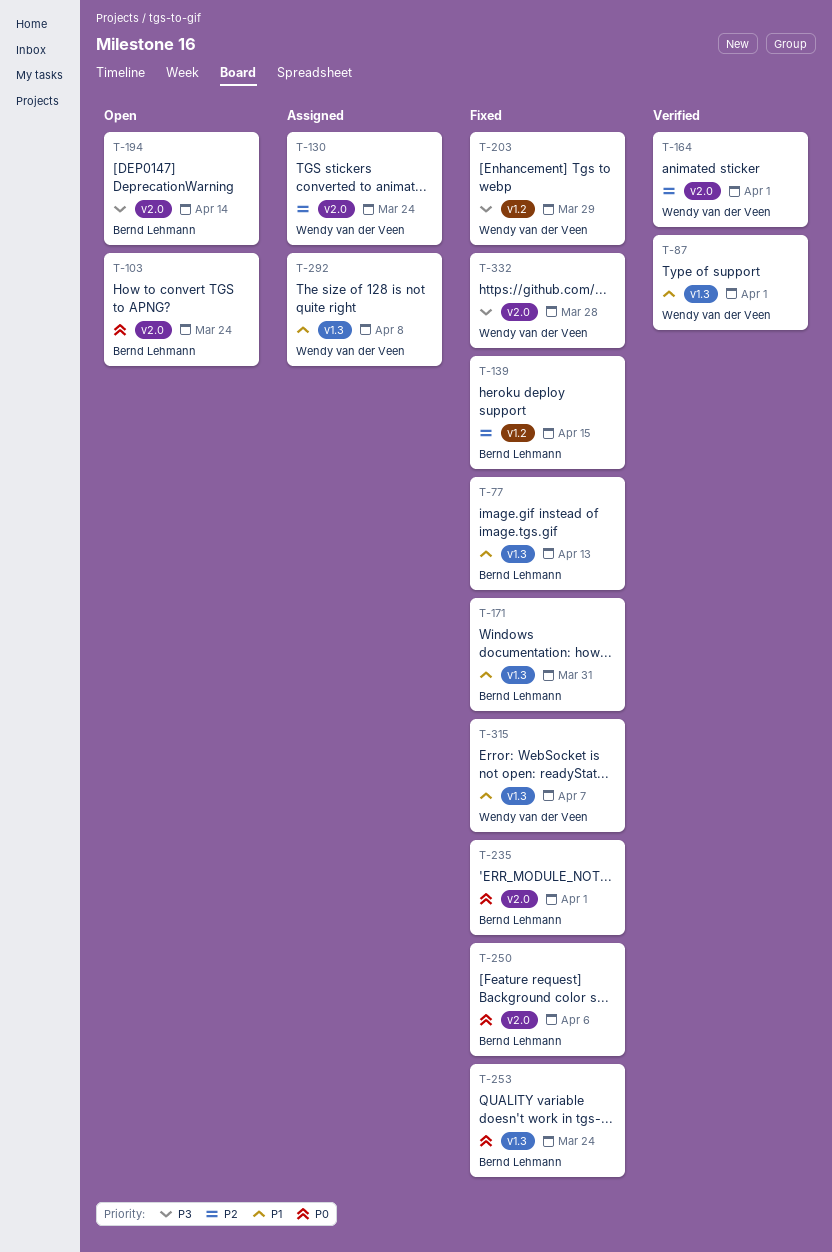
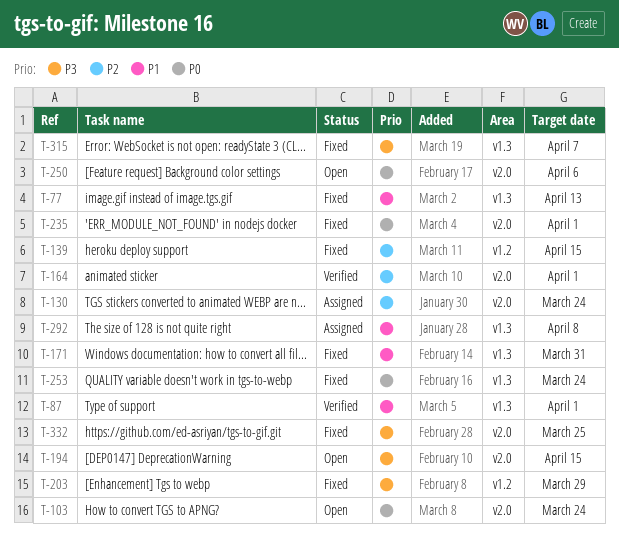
T-194, due: Apr 14 -> Apr 15
T-250, status: Fixed -> Open
T-315, priority: P1 -> P3
T-332, due: Mar 28 -> Mar 25

